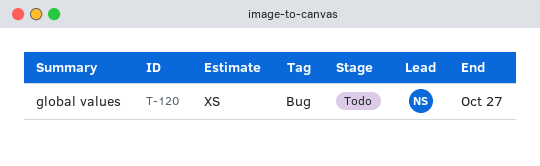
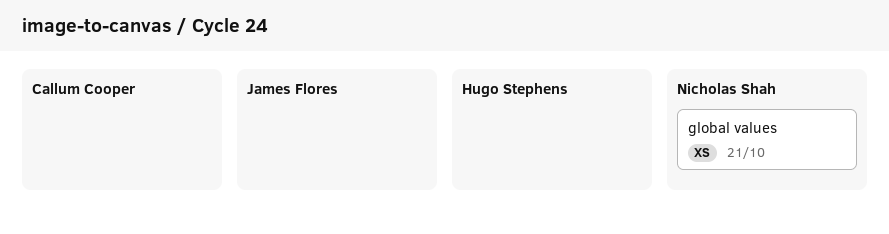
global values, due: Oct 27 -> Oct 21

